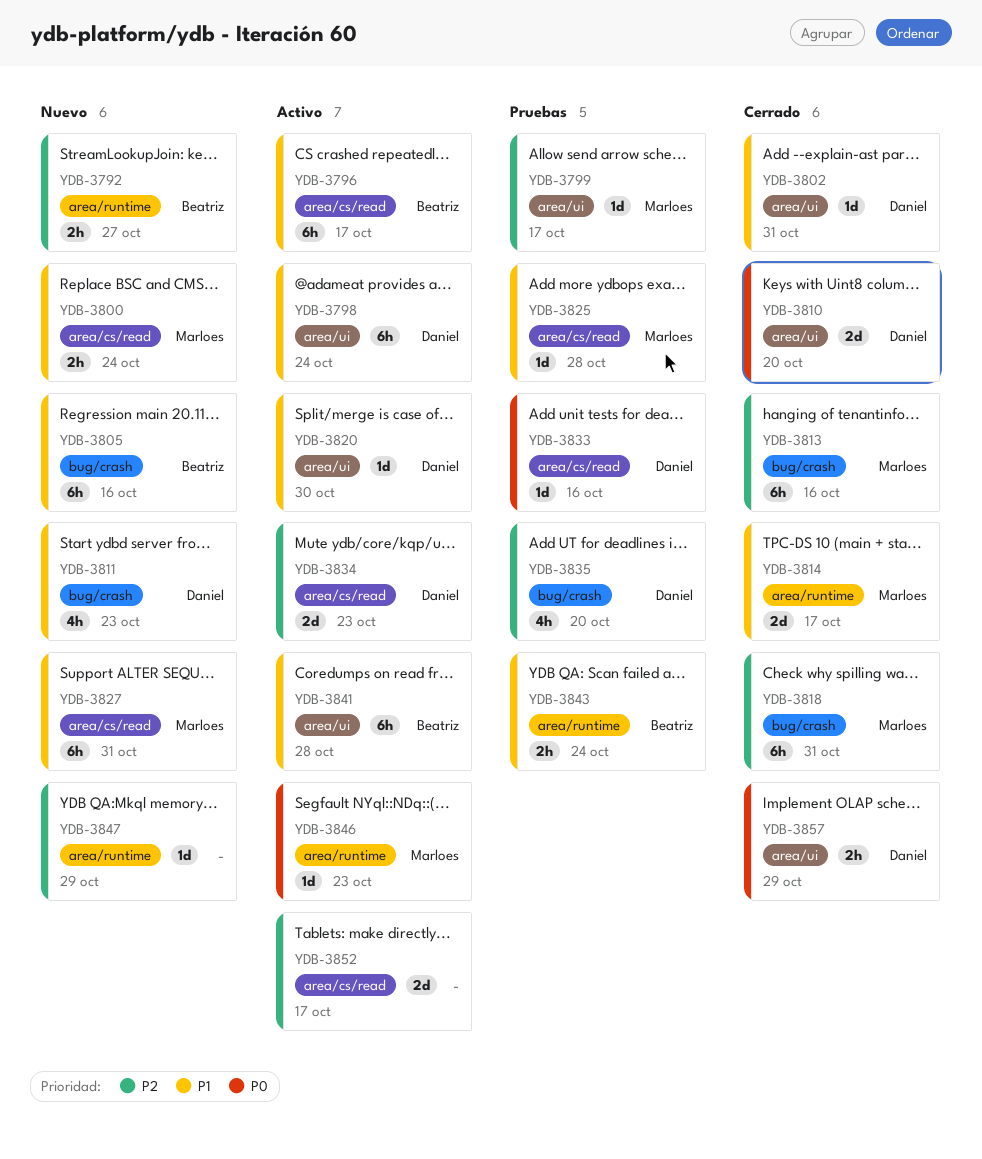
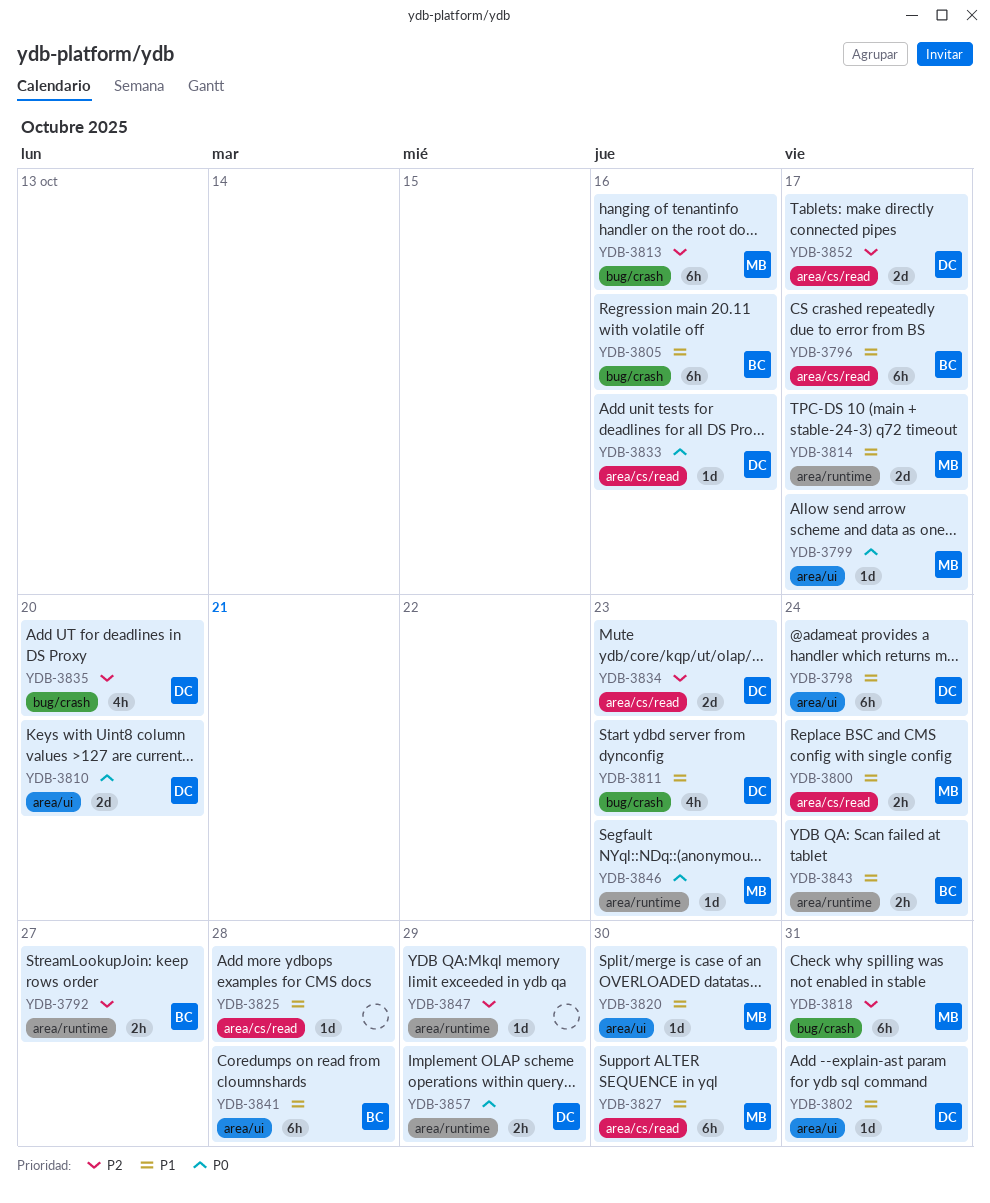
YDB-3799, priority: P2 -> P0
YDB-3820, owner: Daniel -> Marloes
YDB-3825, owner: Marloes -> none
YDB-3827, due: Oct 31 -> Oct 30
YDB-3852, owner: none -> Daniel
YDB-3857, label: area/ui -> area/runtime

